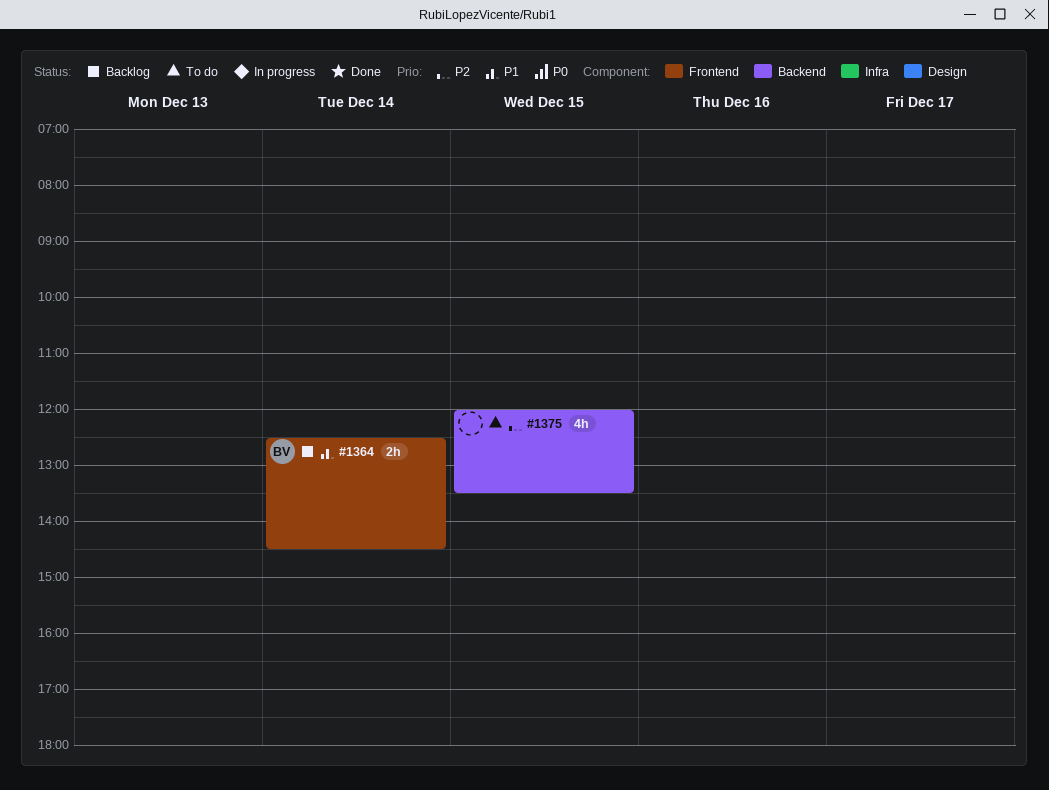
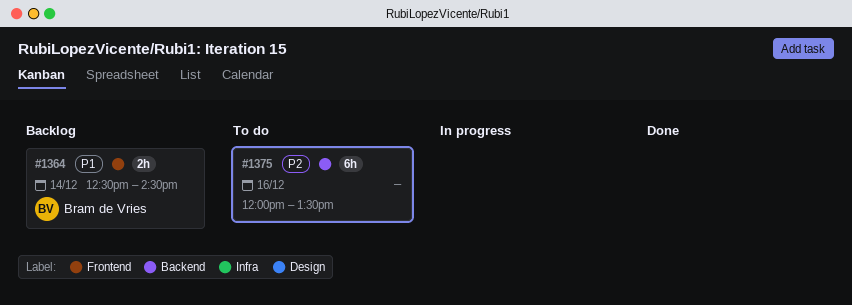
#1375, estimate: 4h -> 6h
#1375, day: Dec 15 -> Dec 16

